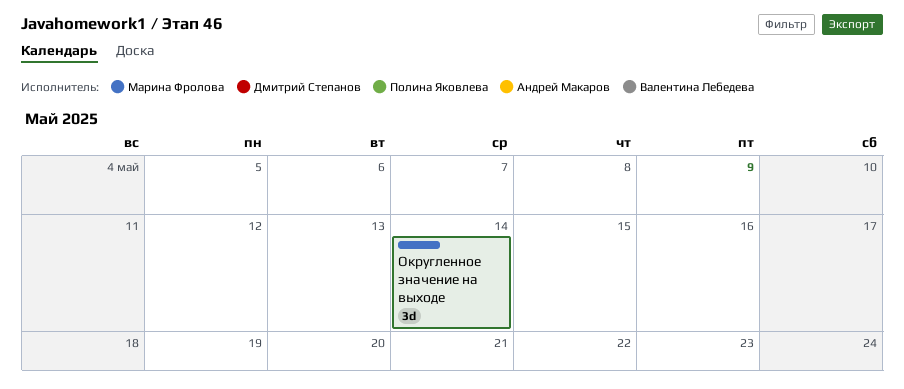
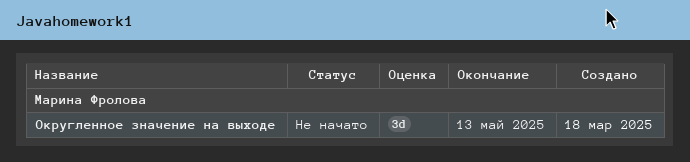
Округленное значение на выходе, due: May 14 -> May 13

